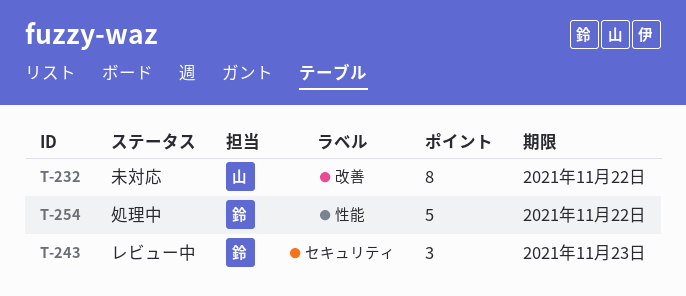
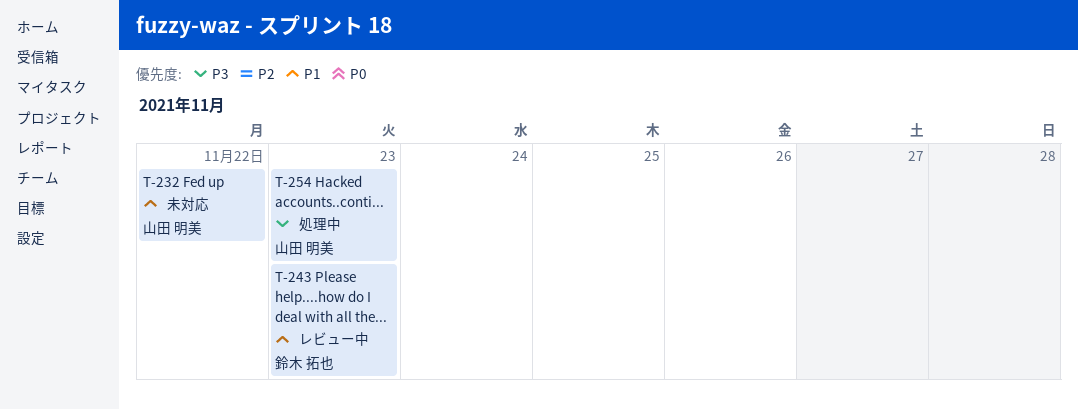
T-254, owner: 鈴木 拓也 -> 山田 明美
T-254, due: Nov 22 -> Nov 23

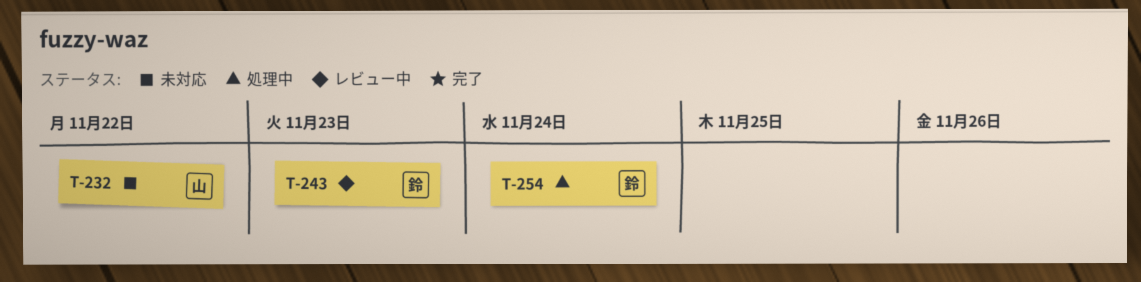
T-254, owner: 山田 明美 -> 鈴木 拓也
T-254, due: Nov 23 -> Nov 24

